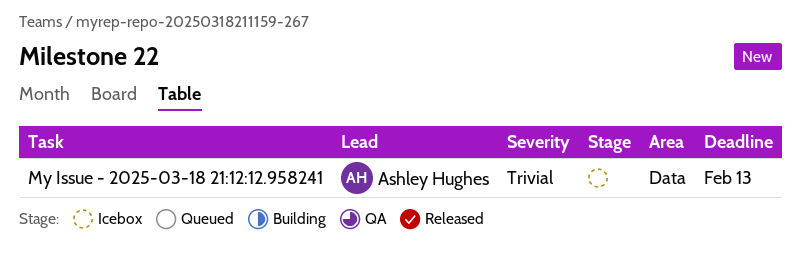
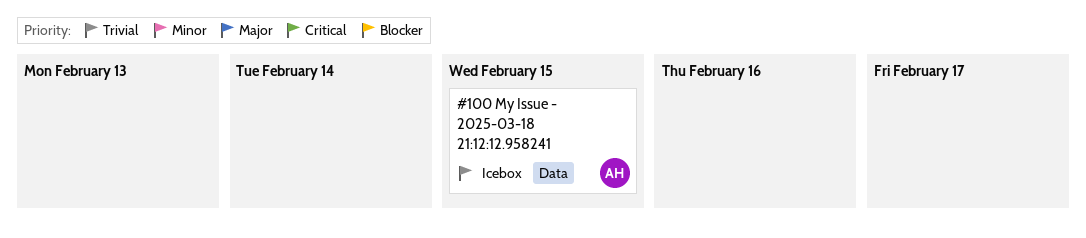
My Issue - 2025-03-18 21:12:12.958241, due: Feb 13 -> Feb 15

